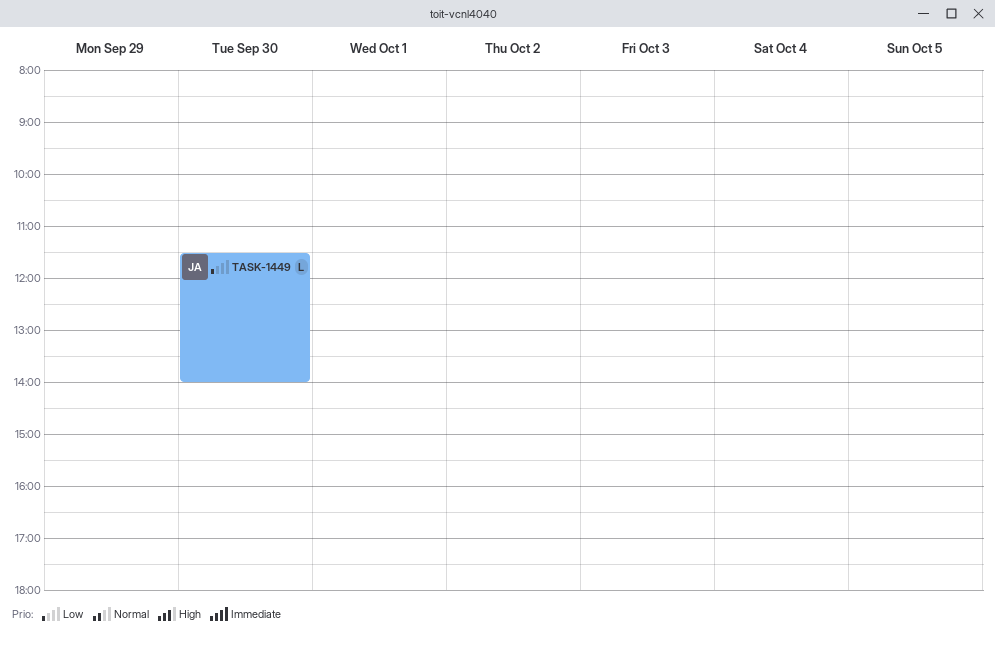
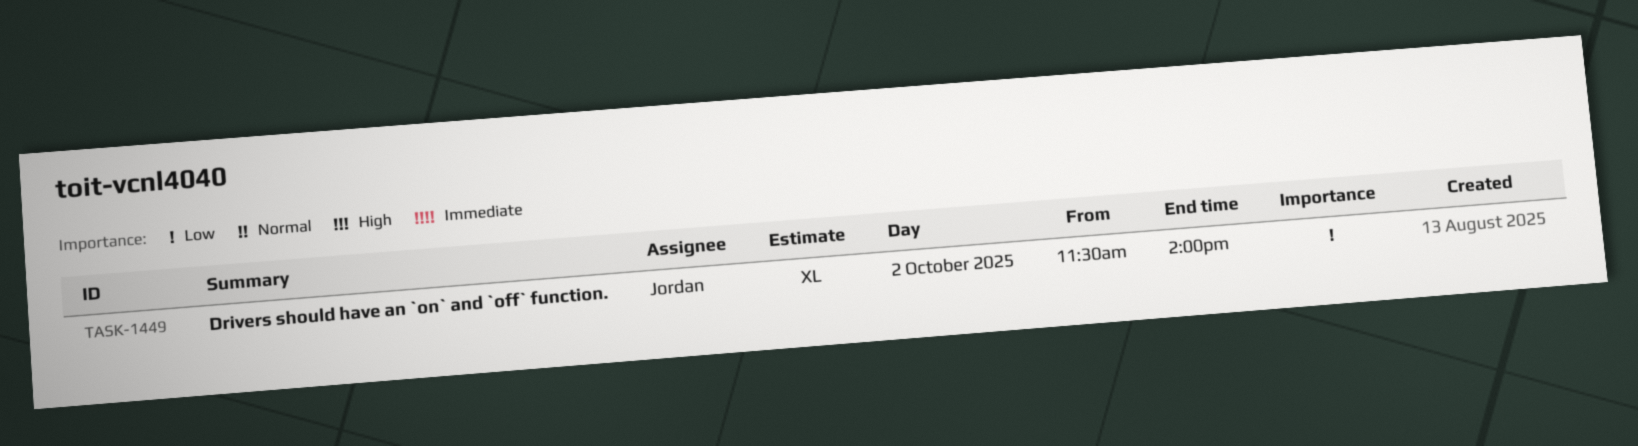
TASK-1449, estimate: L -> XL
TASK-1449, day: Sep 30 -> Oct 2

